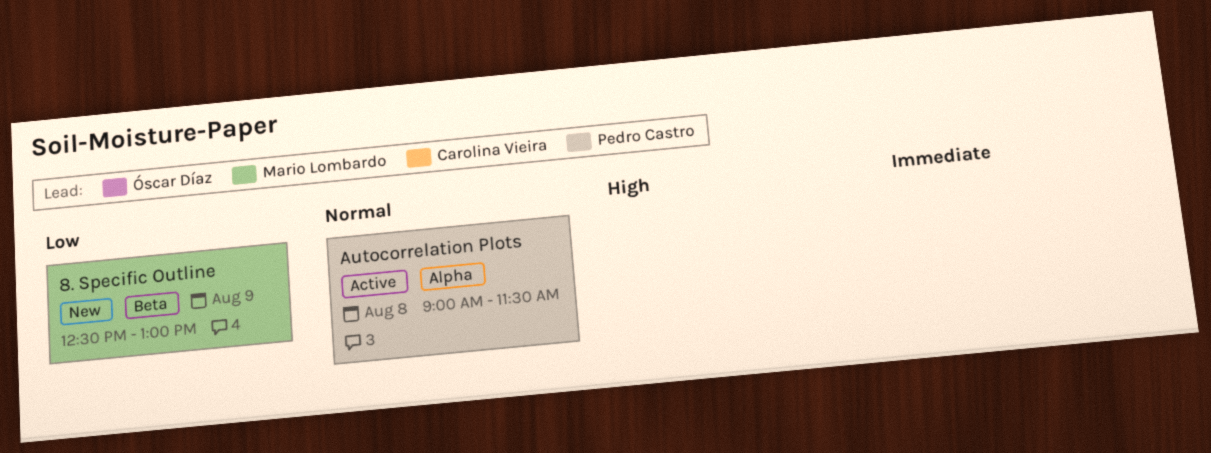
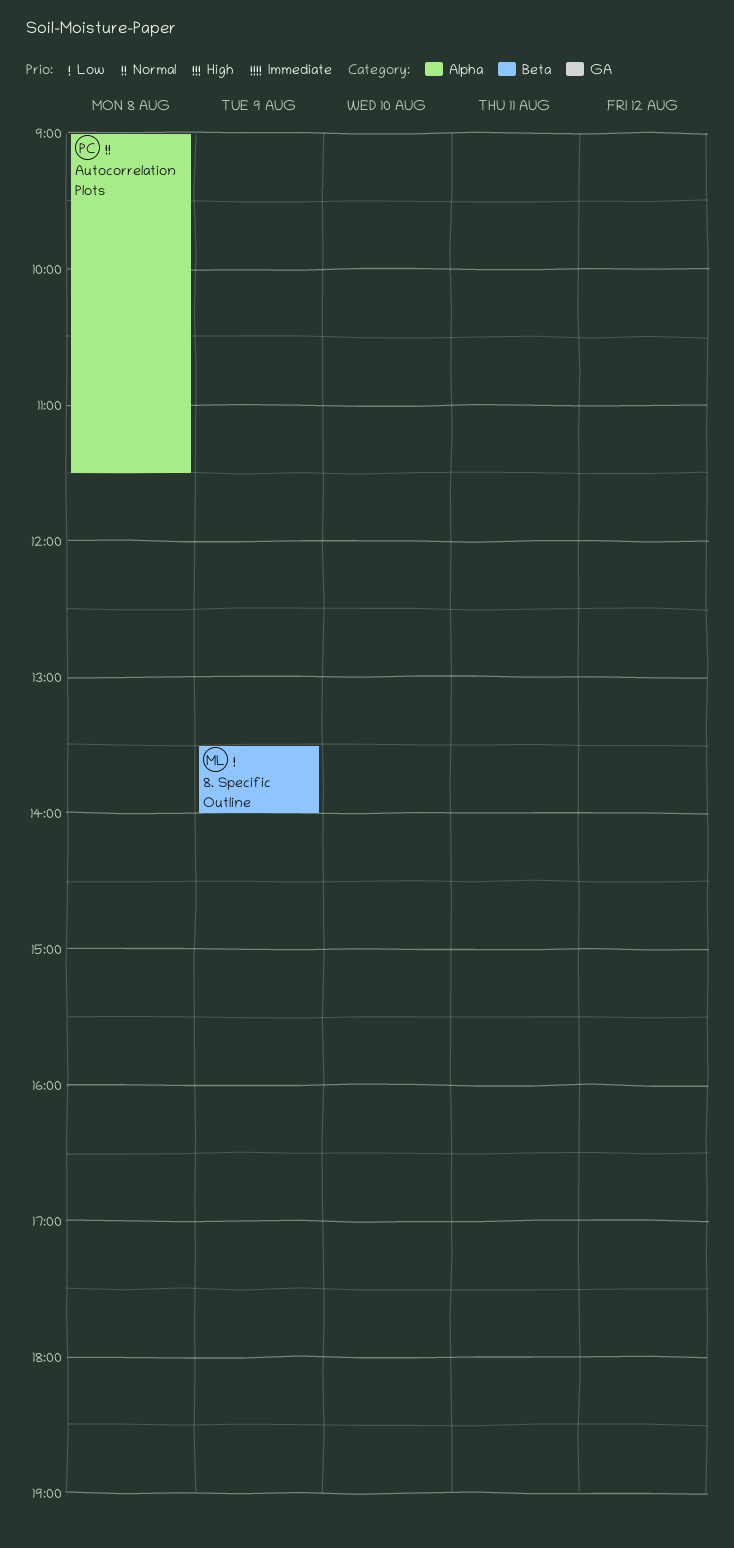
8. Specific Outline, begins: 12:30 -> 13:30
8. Specific Outline, ends: 13:00 -> 14:00

